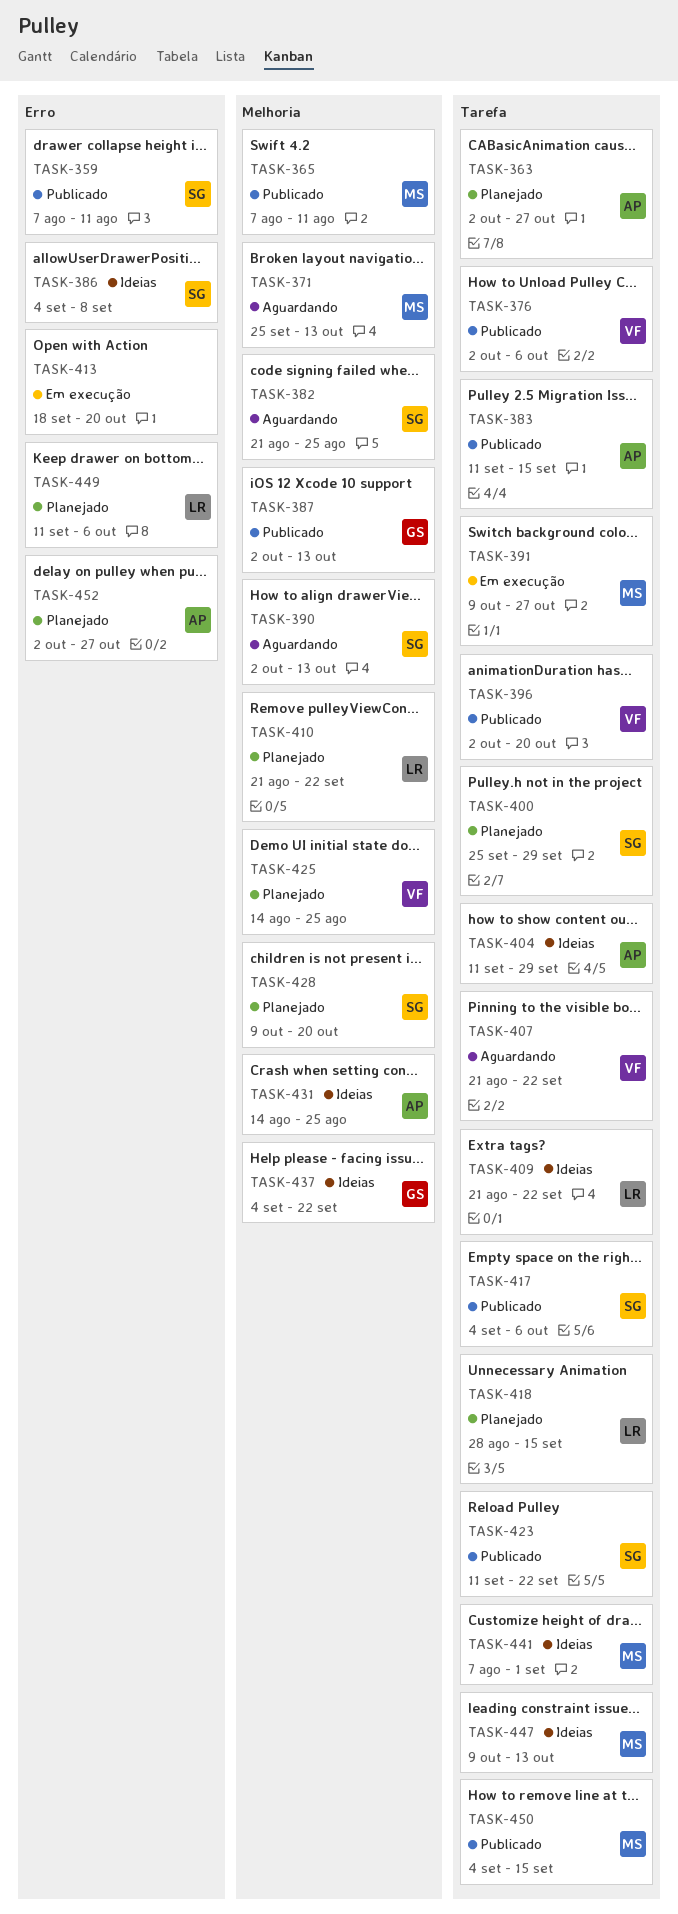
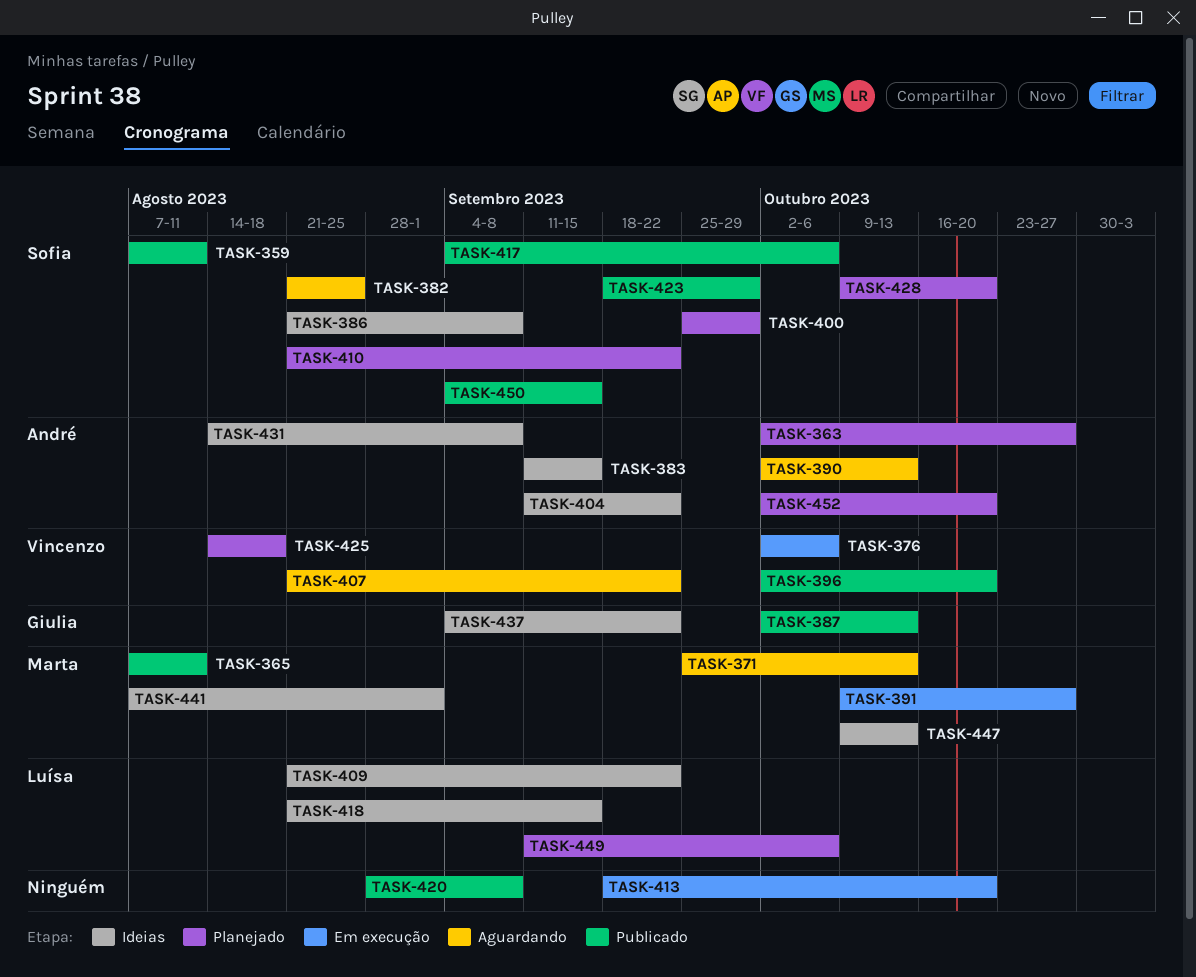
TASK-376, status: Publicado -> Em execução
TASK-383, status: Publicado -> Ideias
TASK-386, start: Sep 4 -> Aug 21
TASK-390, owner: Sofia -> André
TASK-404, due: Sep 29 -> Sep 22
TASK-410, owner: Luísa -> Sofia
TASK-418, status: Planejado -> Ideias
TASK-418, start: Aug 28 -> Aug 21
TASK-420: none -> present
TASK-423, start: Sep 11 -> Sep 18
TASK-423, due: Sep 22 -> Sep 29
TASK-425, due: Aug 25 -> Aug 18
TASK-431, due: Aug 25 -> Sep 8
TASK-450, owner: Marta -> Sofia
TASK-452, due: Oct 27 -> Oct 20

